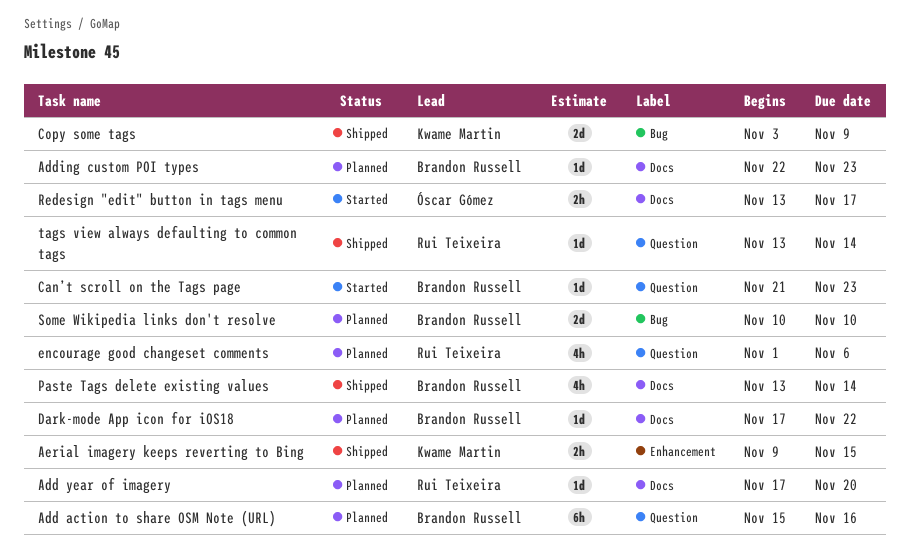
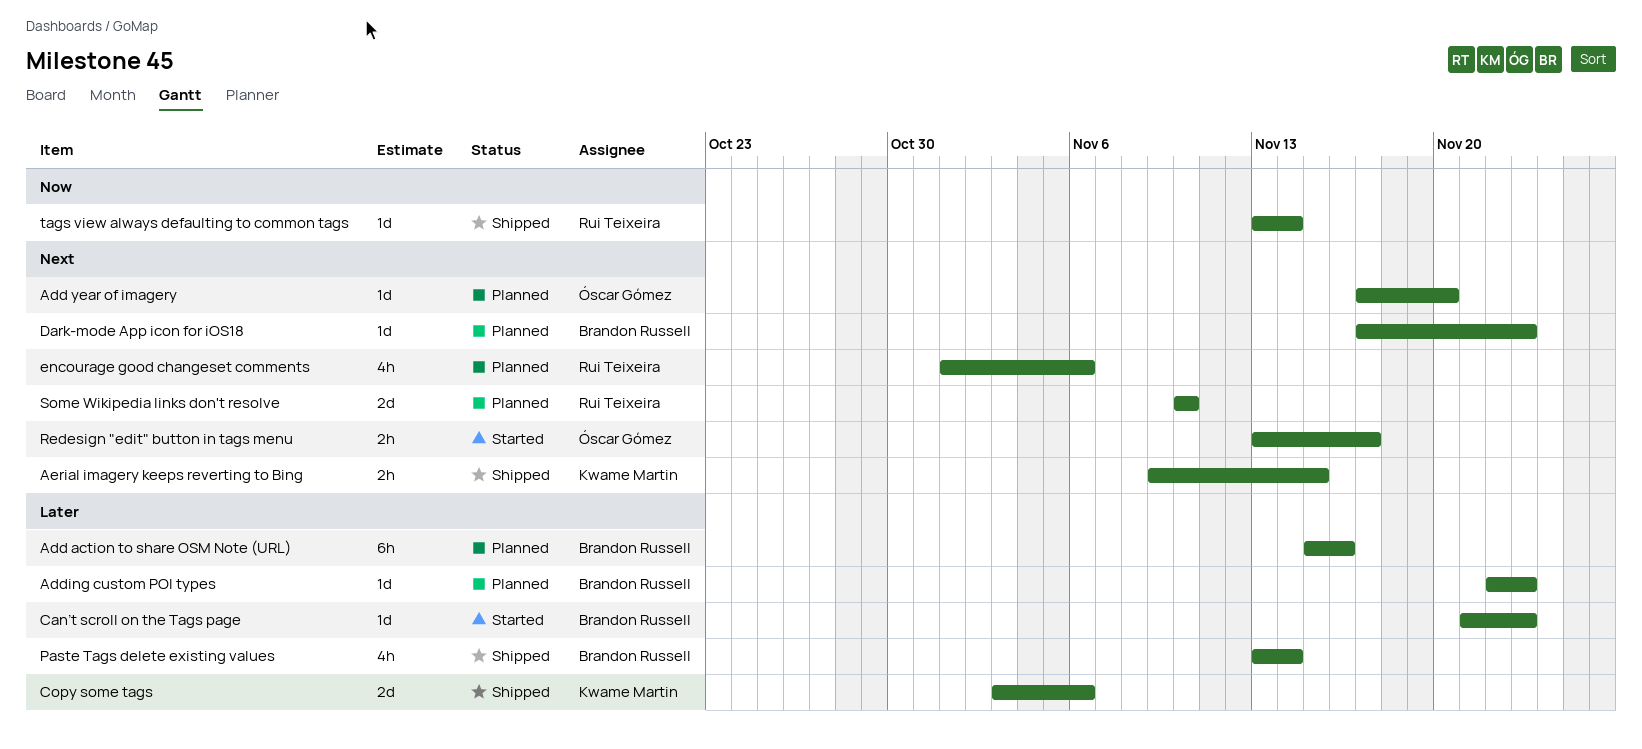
Add year of imagery, owner: Rui Teixeira -> Óscar Gómez
Copy some tags, due: Nov 9 -> Nov 6
Dark-mode App icon for iOS18, due: Nov 22 -> Nov 23
Some Wikipedia links don't resolve, owner: Brandon Russell -> Rui Teixeira

